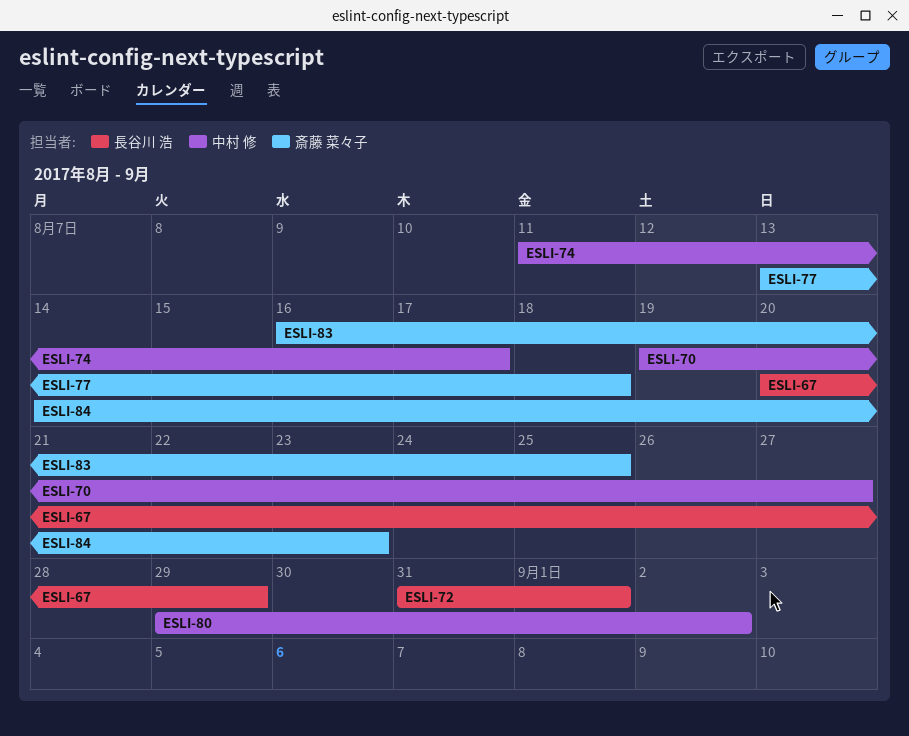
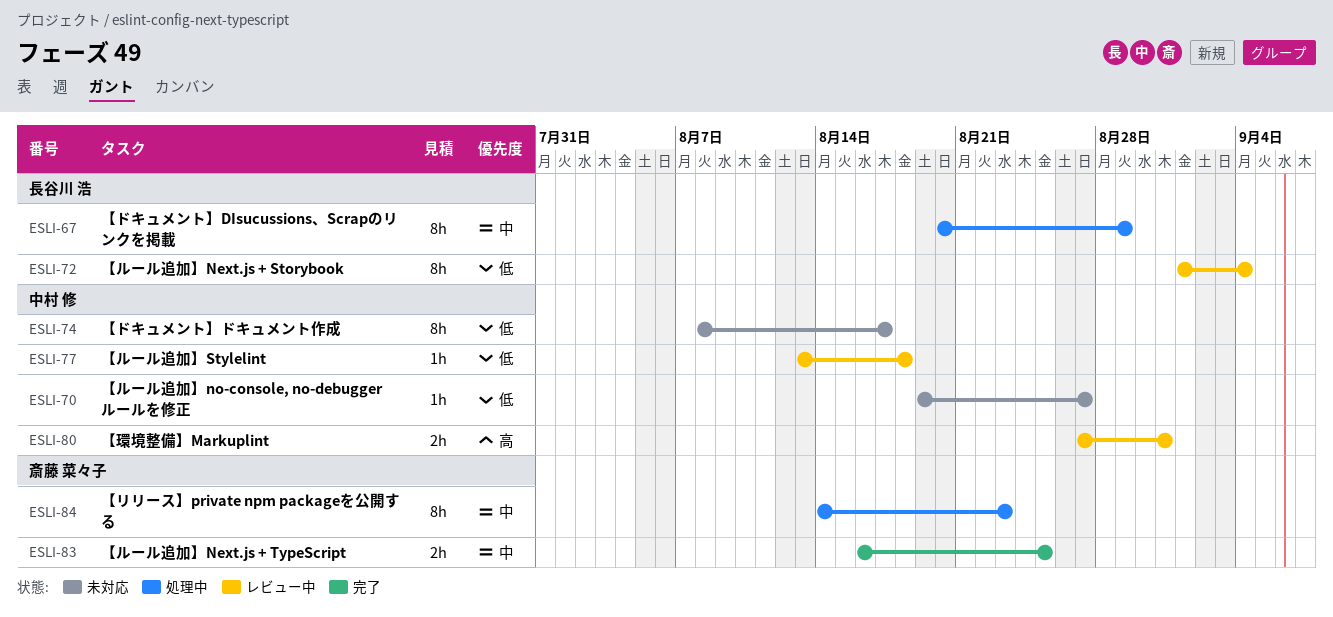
ESLI-72, start: Aug 31 -> Sep 1
ESLI-72, due: Sep 1 -> Sep 4
ESLI-74, start: Aug 11 -> Aug 8
ESLI-77, owner: 斎藤 菜々子 -> 中村 修
ESLI-80, start: Aug 29 -> Aug 27
ESLI-80, due: Sep 2 -> Aug 31

